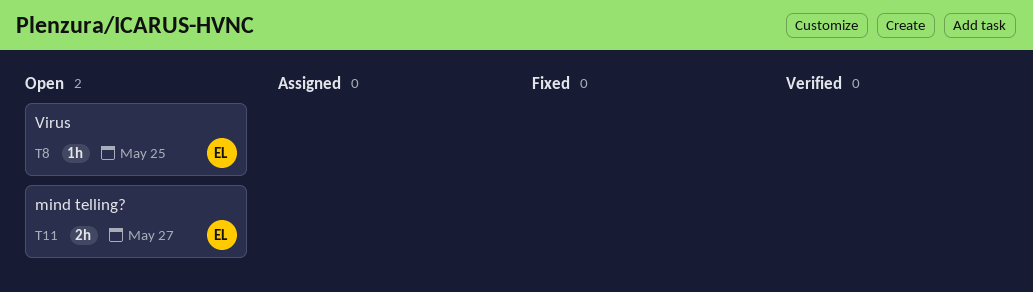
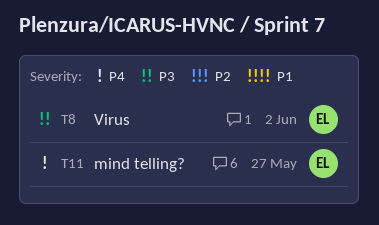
T8, due: May 25 -> Jun 2

